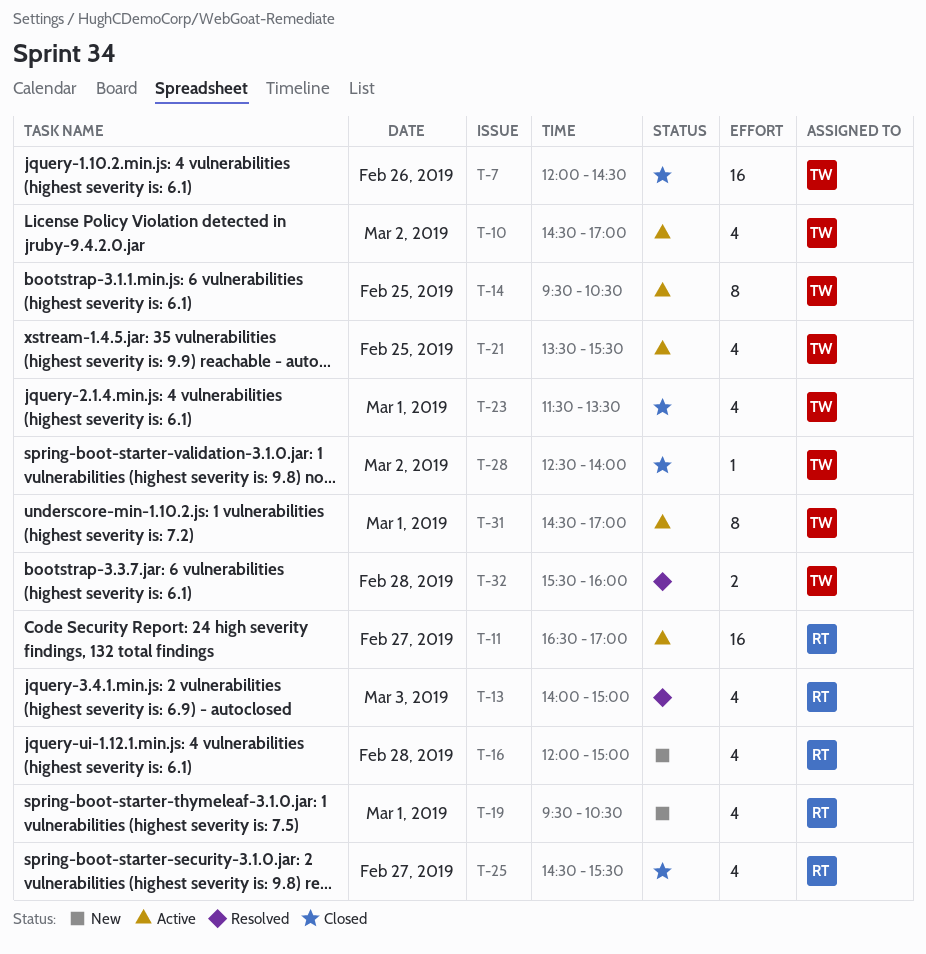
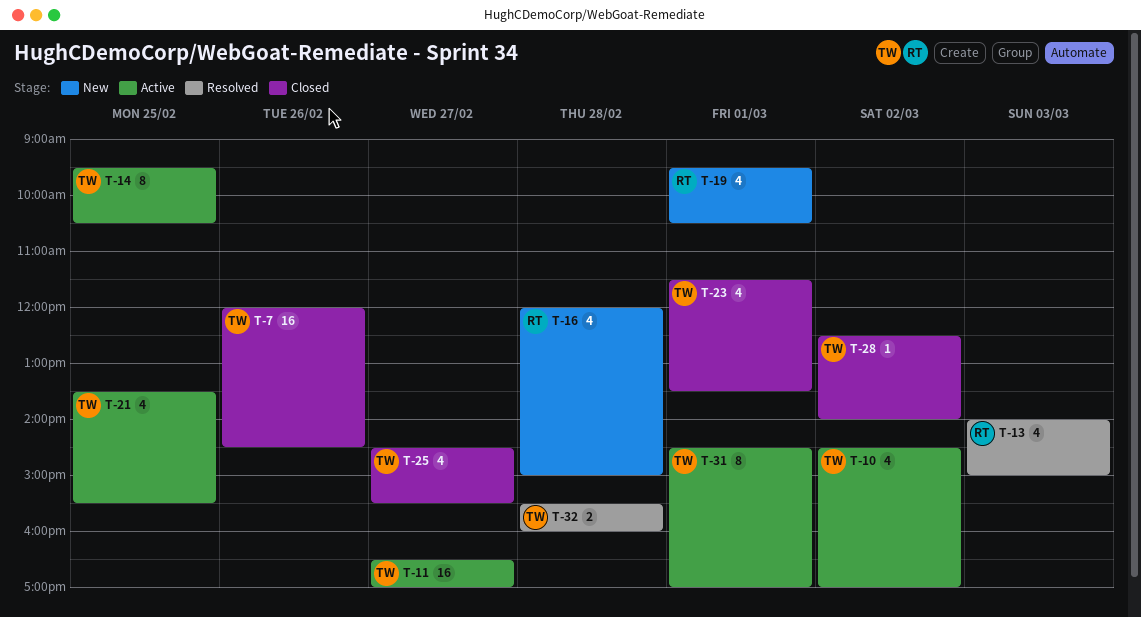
T-11, owner: RT -> TW
T-25, owner: RT -> TW

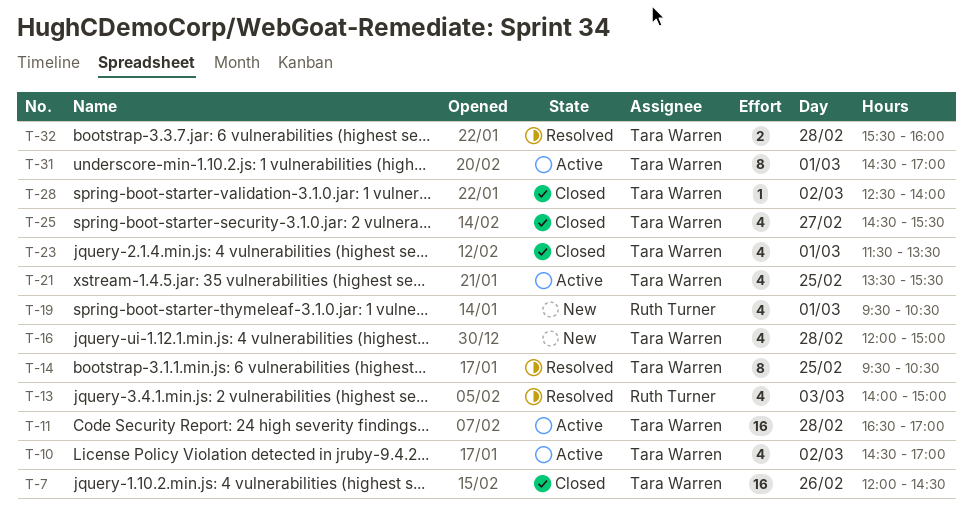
T-11, day: Feb 27 -> Feb 28
T-14, status: Active -> Resolved
T-16, owner: Ruth Turner -> Tara Warren

